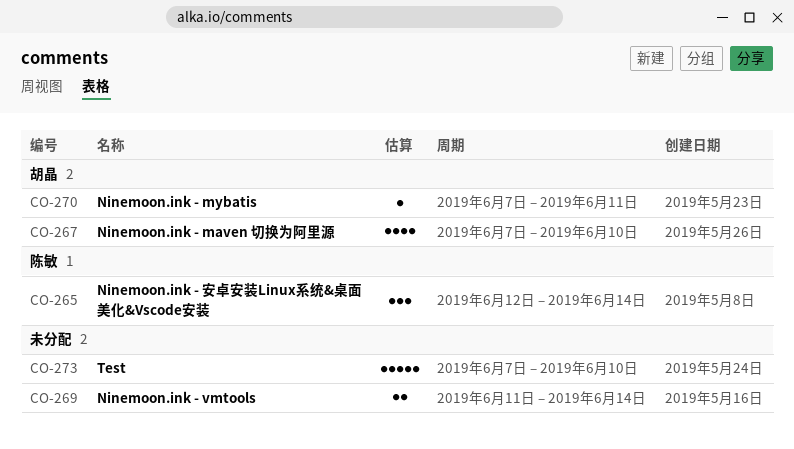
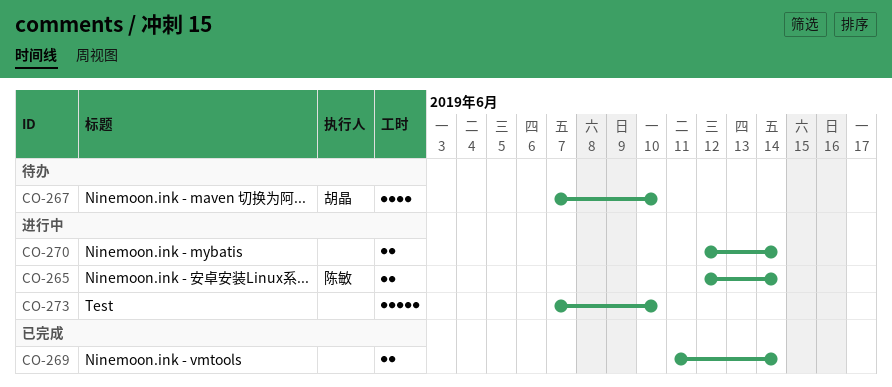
CO-265, estimate: 3 -> 2
CO-270, owner: 胡晶 -> none
CO-270, estimate: 1 -> 2
CO-270, start: Jun 7 -> Jun 12
CO-270, due: Jun 11 -> Jun 14

